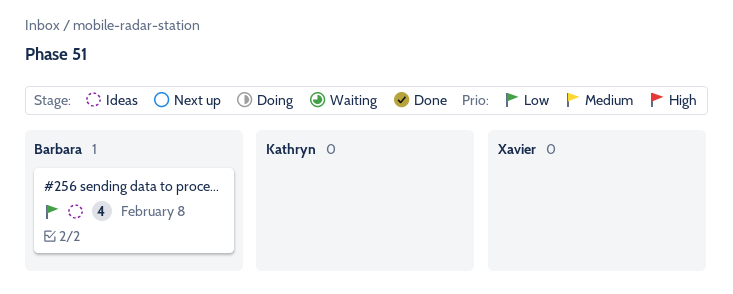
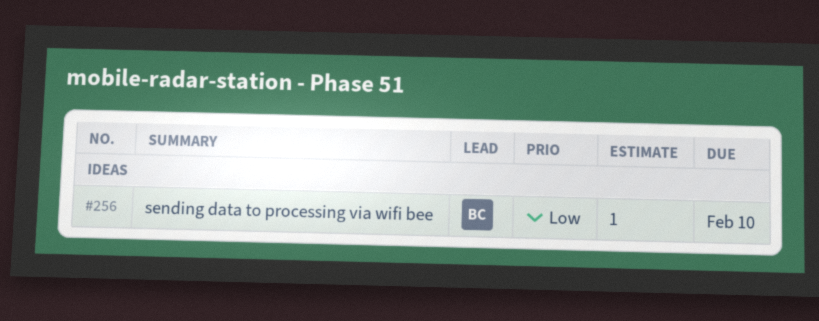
#256, estimate: 4 -> 1
#256, due: Feb 8 -> Feb 10

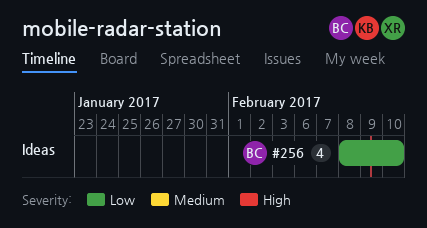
#256, estimate: 1 -> 4

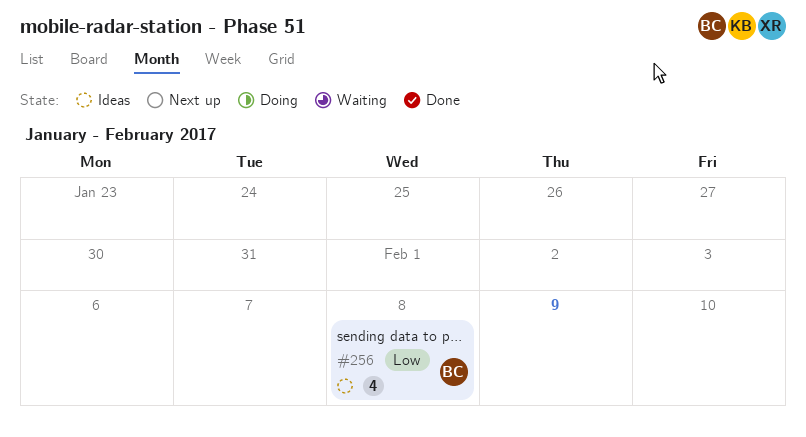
#256, due: Feb 10 -> Feb 8

